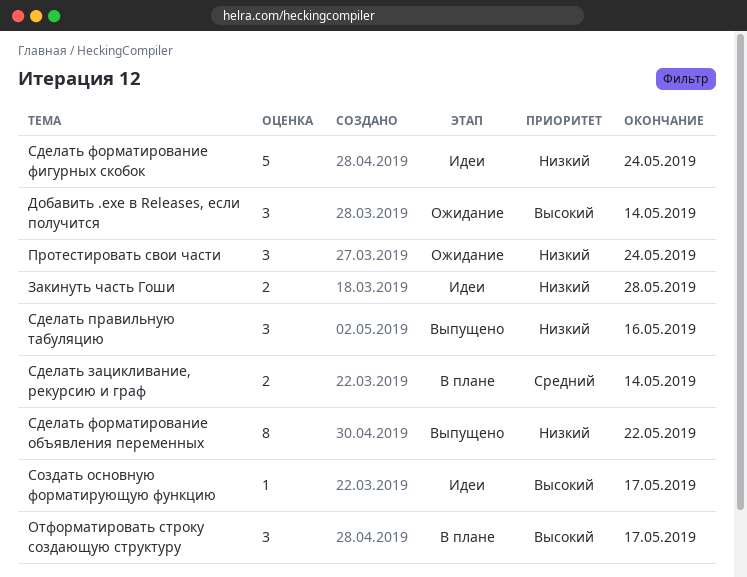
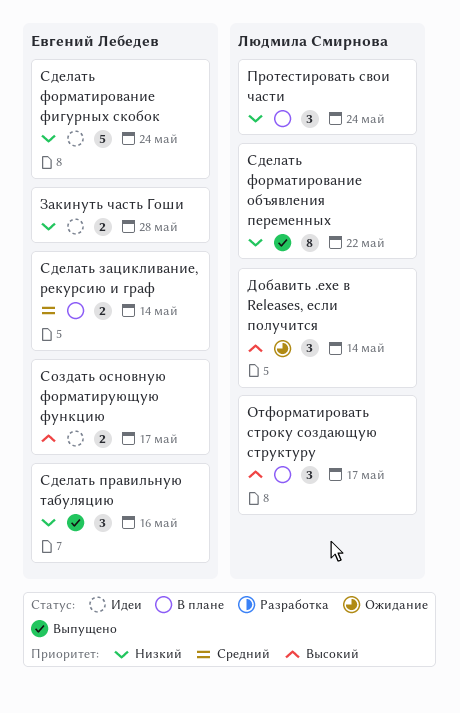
Протестировать свои части, status: Ожидание -> В плане
Создать основную форматирующую функцию, estimate: 1 -> 2

